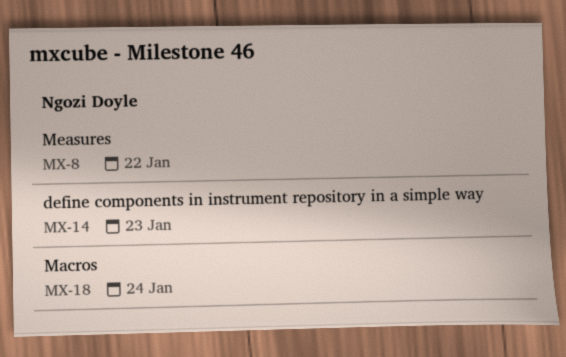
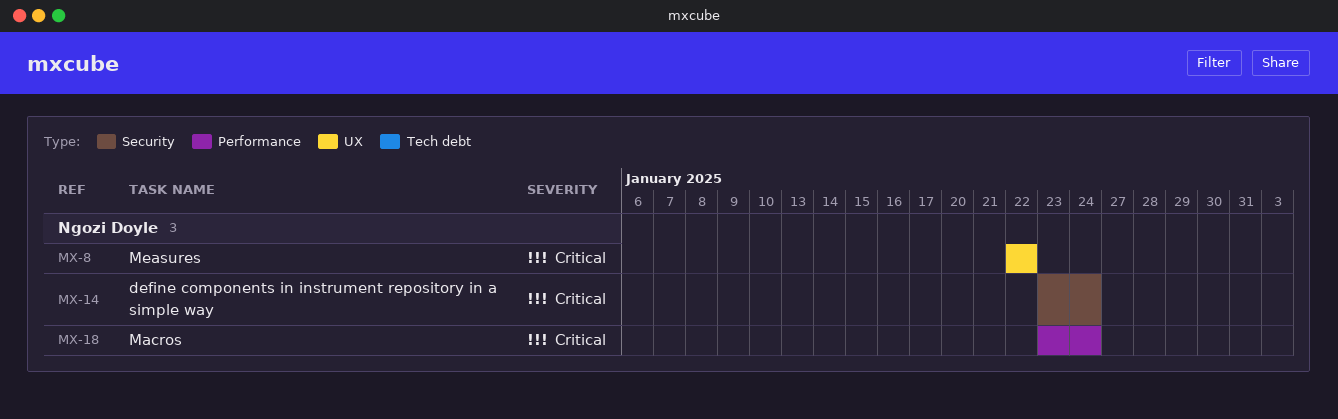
MX-14, due: Jan 23 -> Jan 24

